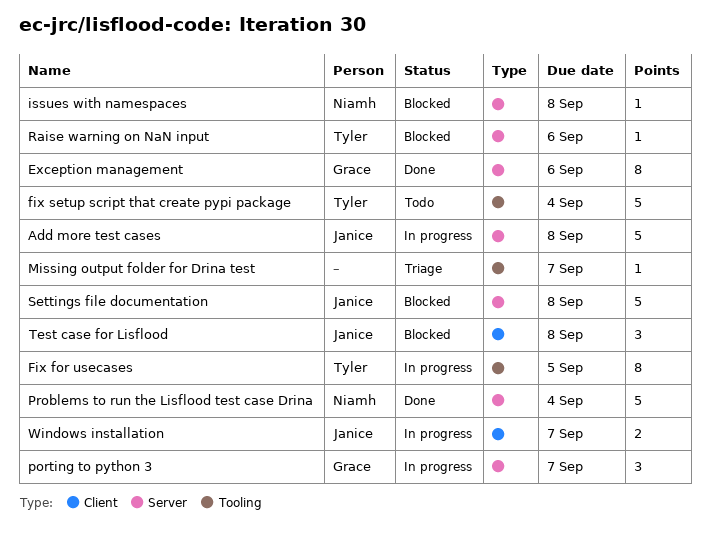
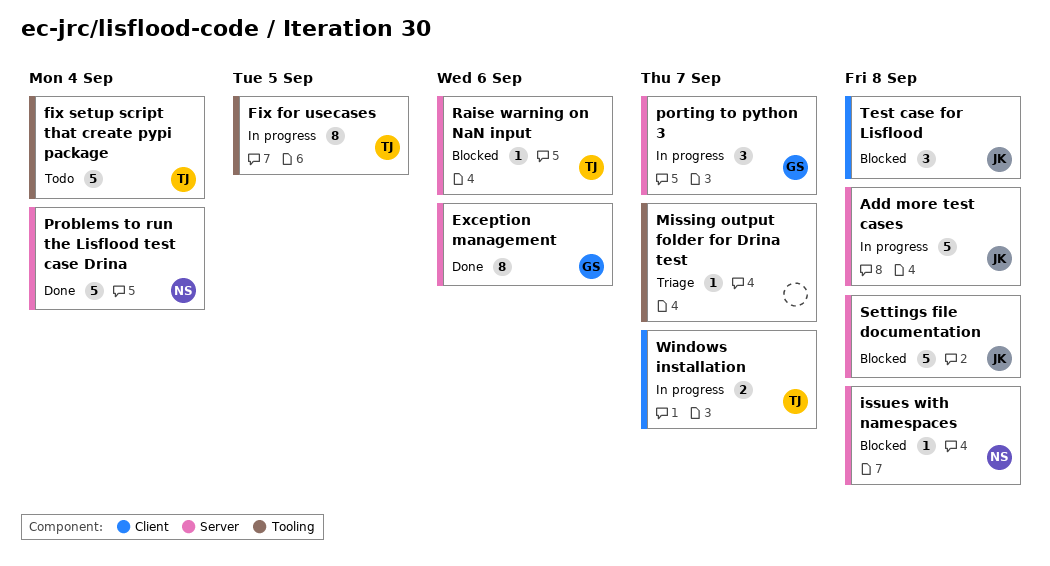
Windows installation, owner: Janice -> Tyler

